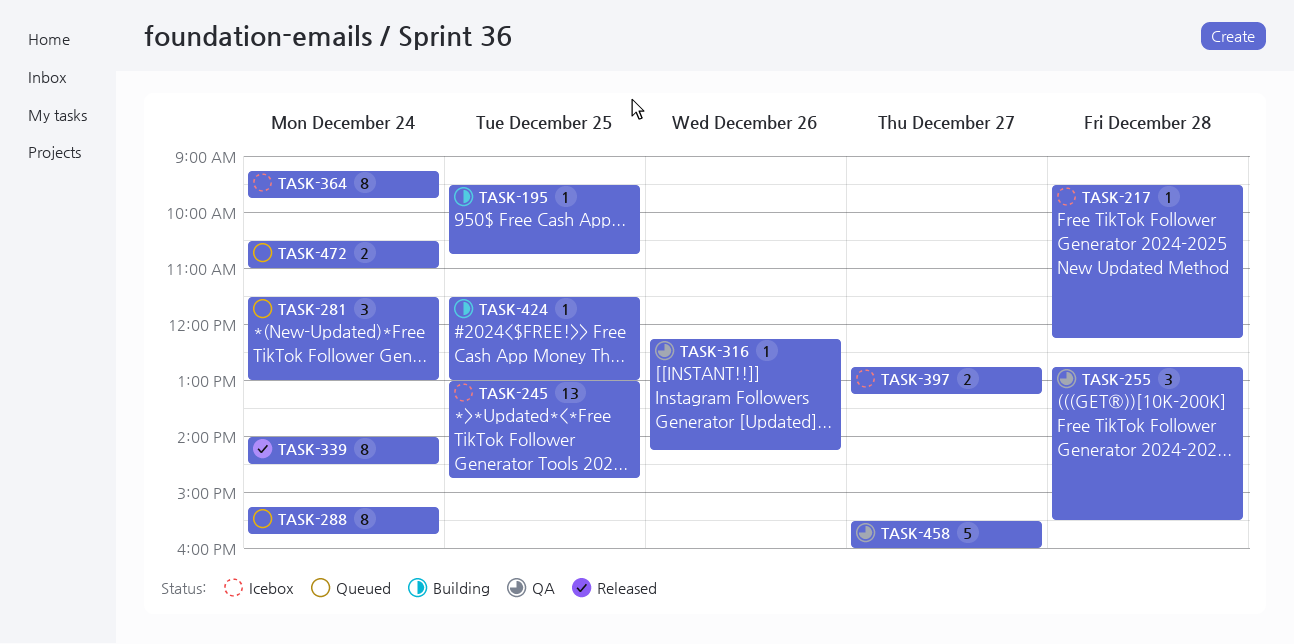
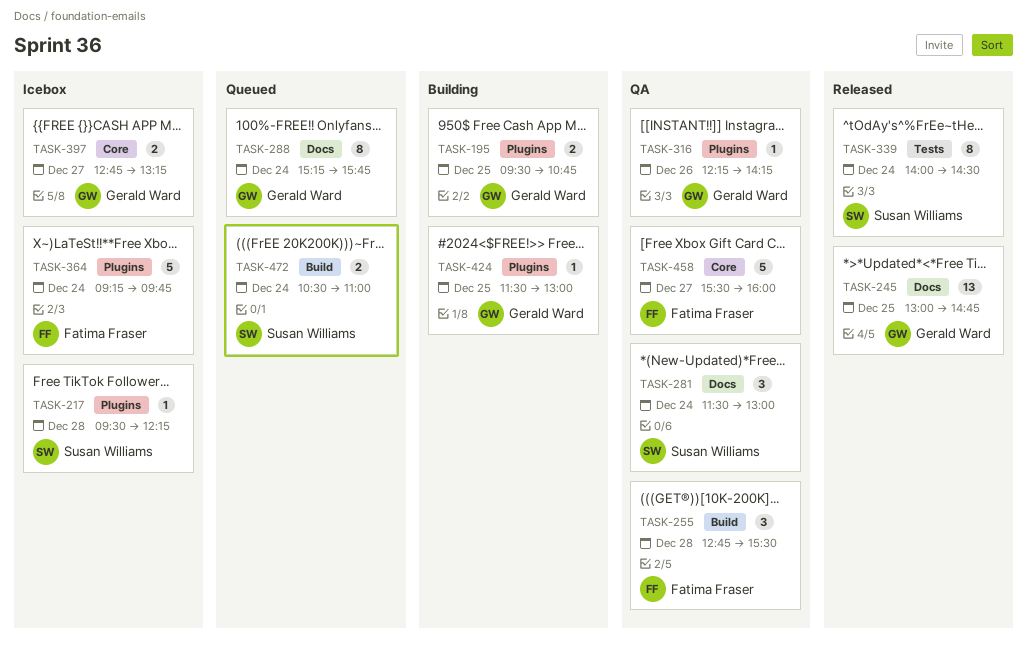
TASK-195, estimate: 1 -> 2
TASK-245, status: Icebox -> Released
TASK-281, status: Queued -> QA
TASK-364, estimate: 8 -> 5

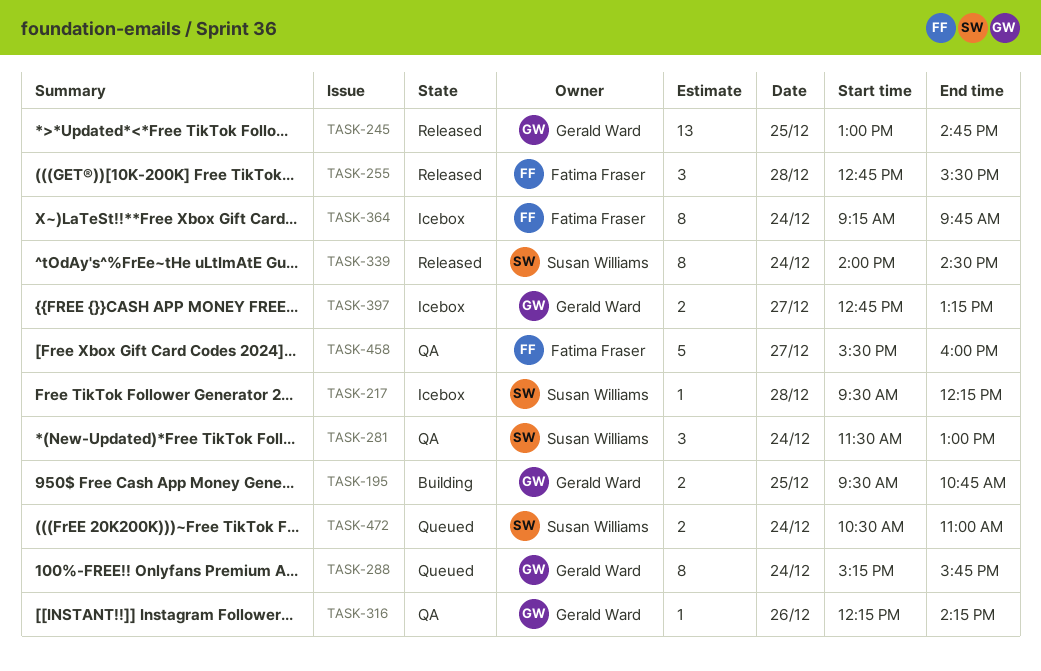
TASK-255, status: QA -> Released
TASK-364, estimate: 5 -> 8
TASK-424: present -> none

